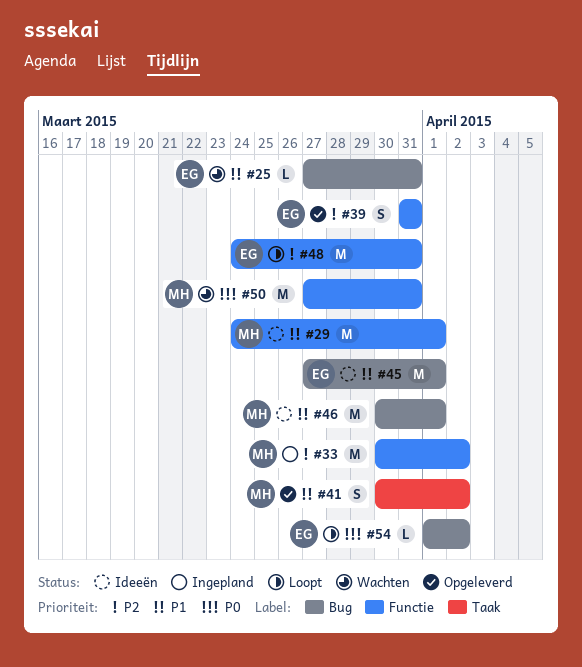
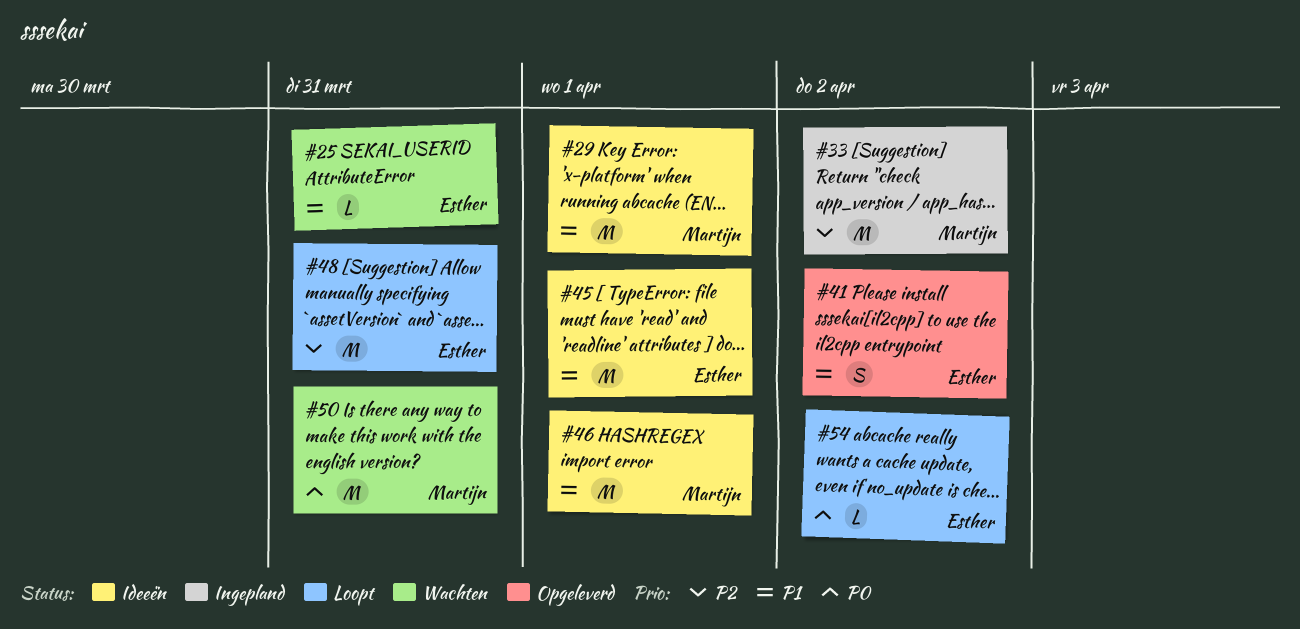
#39: present -> none
#41, owner: Martijn -> Esther

